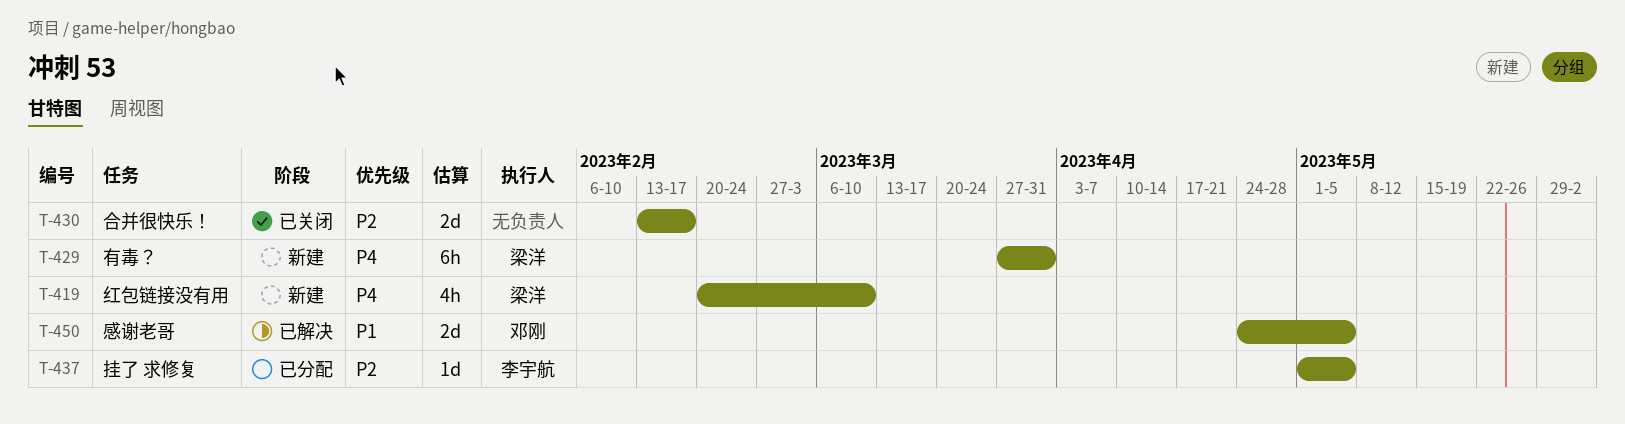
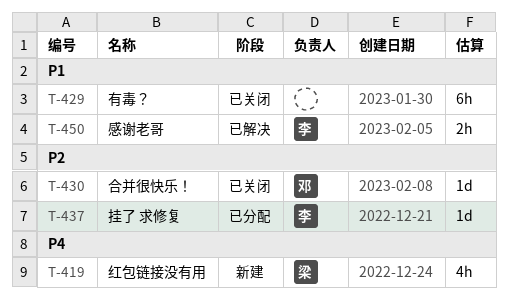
T-429, status: 新建 -> 已关闭
T-429, owner: 梁洋 -> none
T-429, priority: P4 -> P1
T-430, owner: none -> 邓刚
T-430, estimate: 2d -> 1d
T-450, owner: 邓刚 -> 李宇航
T-450, estimate: 2d -> 2h

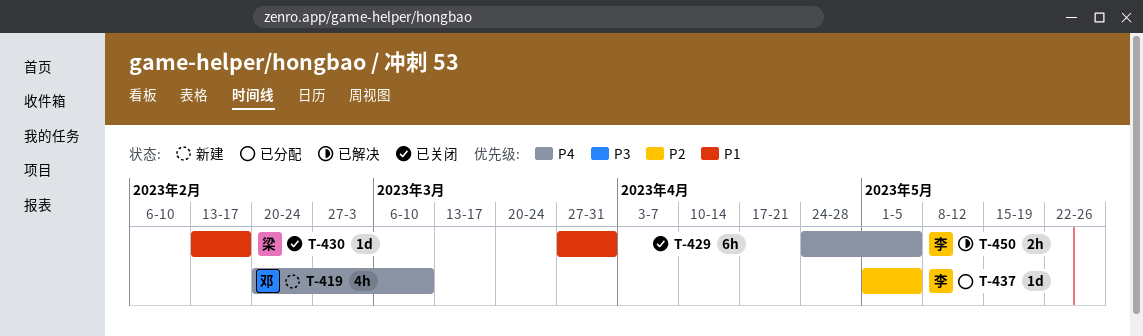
T-419, owner: 梁 -> 邓
T-430, owner: 邓 -> 梁
T-430, priority: P2 -> P1
T-450, priority: P1 -> P4

